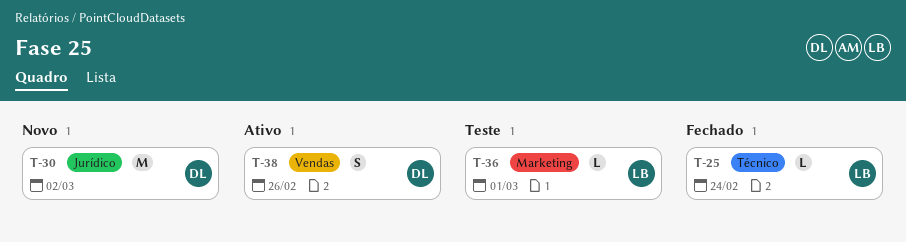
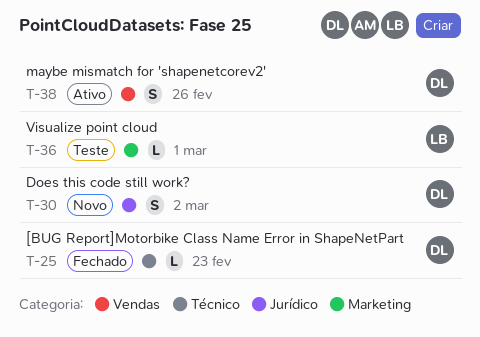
T-25, owner: LB -> DL
T-25, due: Feb 24 -> Feb 23
T-30, estimate: M -> S

